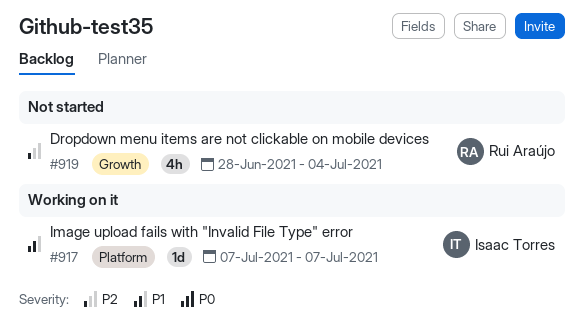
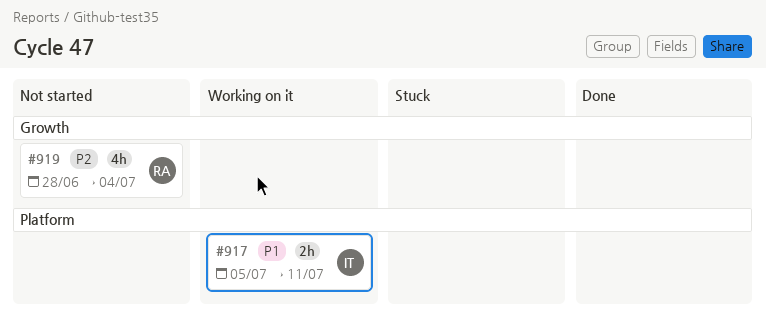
#917, estimate: 1d -> 2h
#917, start: Jul 7 -> Jul 5
#917, due: Jul 7 -> Jul 11

